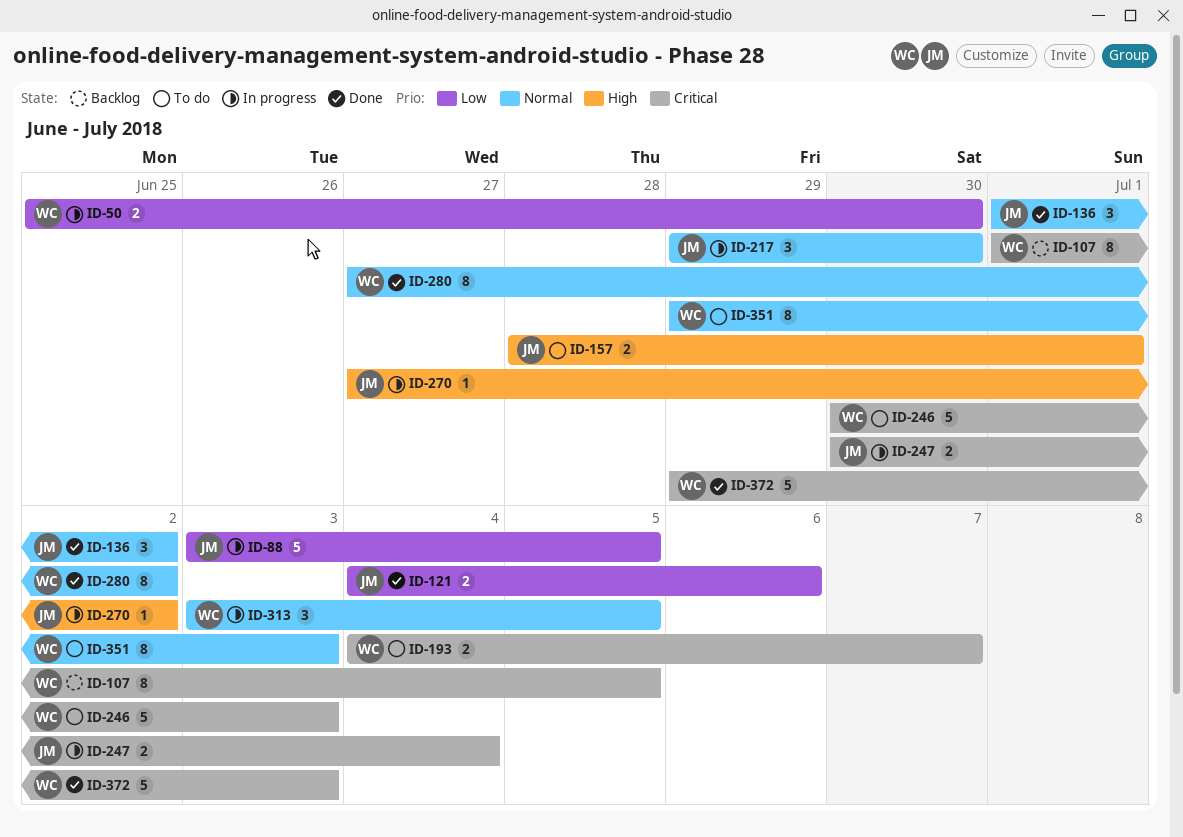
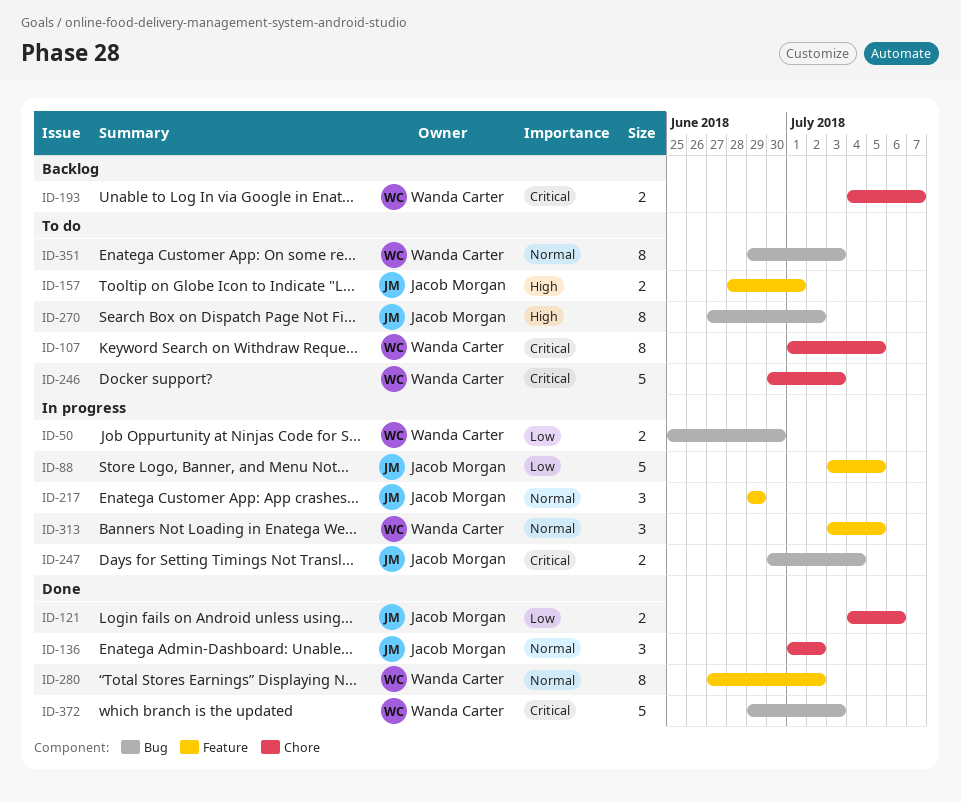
ID-107, status: Backlog -> To do
ID-193, status: To do -> Backlog
ID-217, due: Jun 30 -> Jun 29
ID-270, status: In progress -> To do
ID-270, estimate: 1 -> 8

